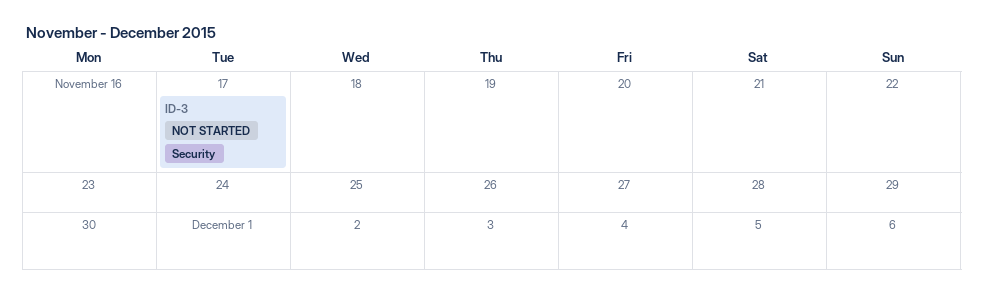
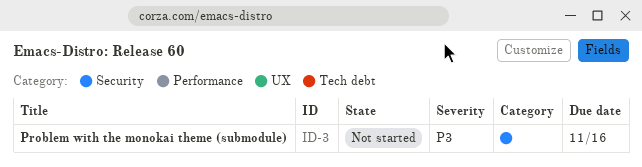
ID-3, due: Nov 17 -> Nov 16

